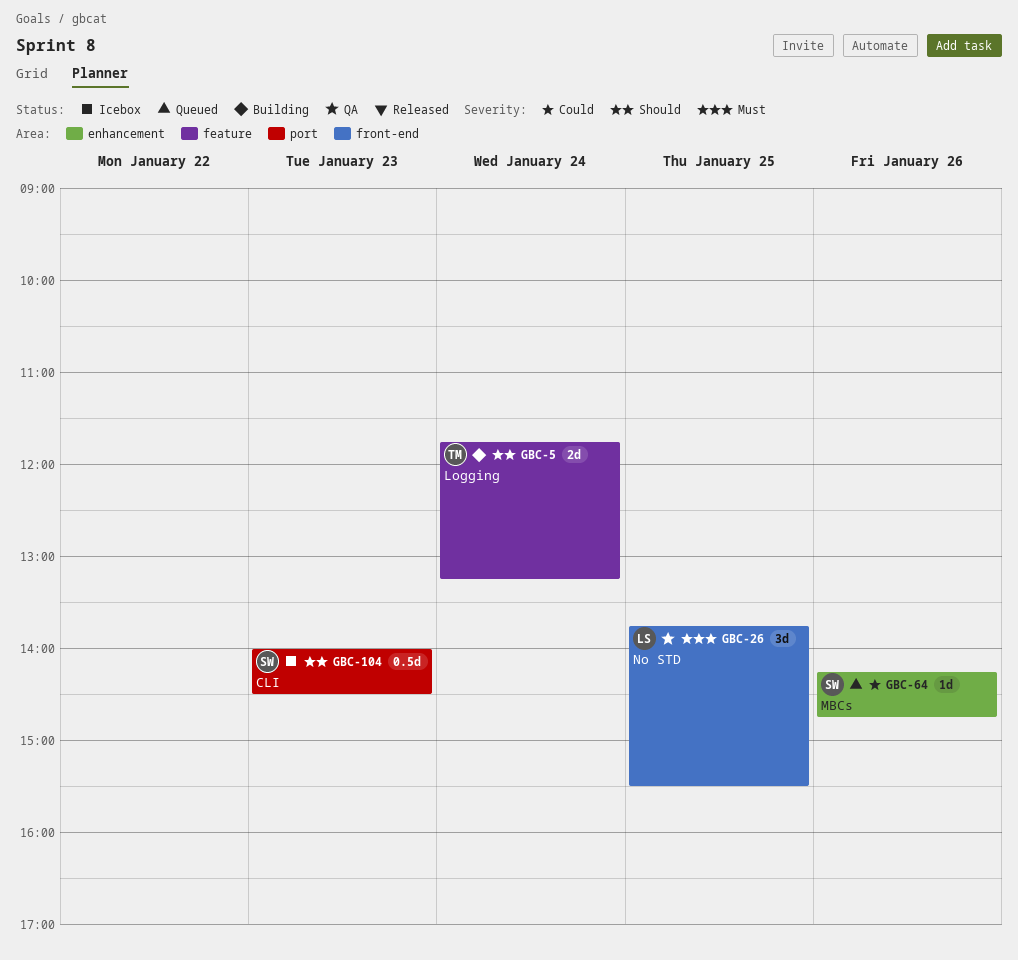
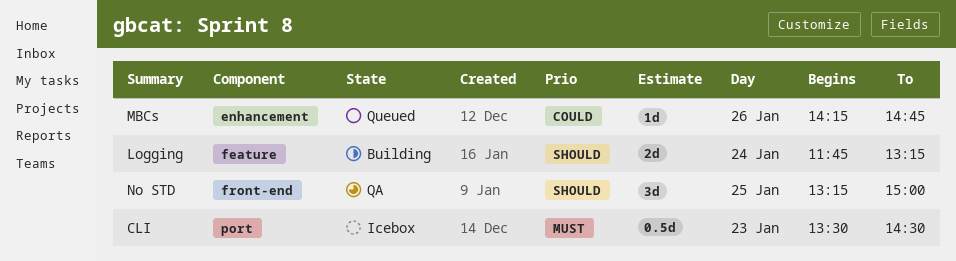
CLI, priority: Should -> Must
CLI, begins: 14:00 -> 13:30
No STD, priority: Must -> Should
No STD, begins: 13:45 -> 13:15
No STD, ends: 15:30 -> 15:00

